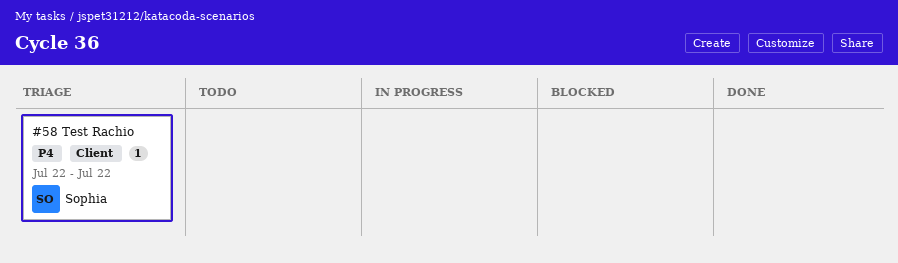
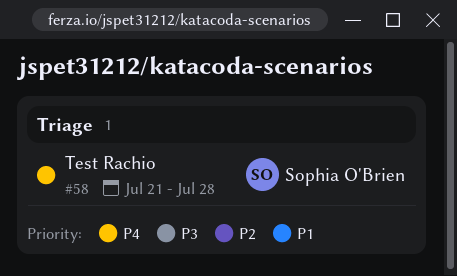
#58, start: Jul 22 -> Jul 21
#58, due: Jul 22 -> Jul 28

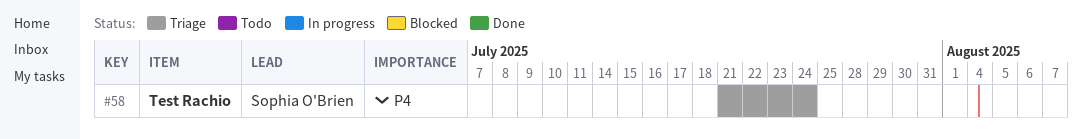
#58, due: Jul 28 -> Jul 24

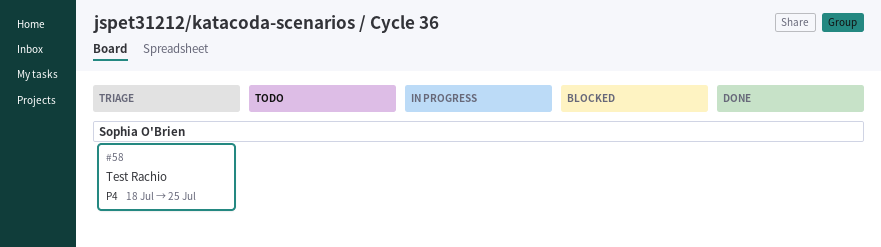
#58, start: Jul 21 -> Jul 18
#58, due: Jul 24 -> Jul 25

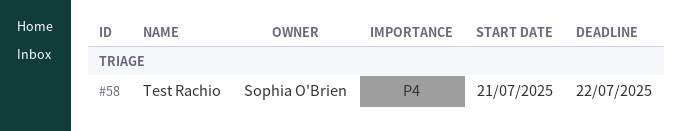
#58, start: Jul 18 -> Jul 21
#58, due: Jul 25 -> Jul 22

